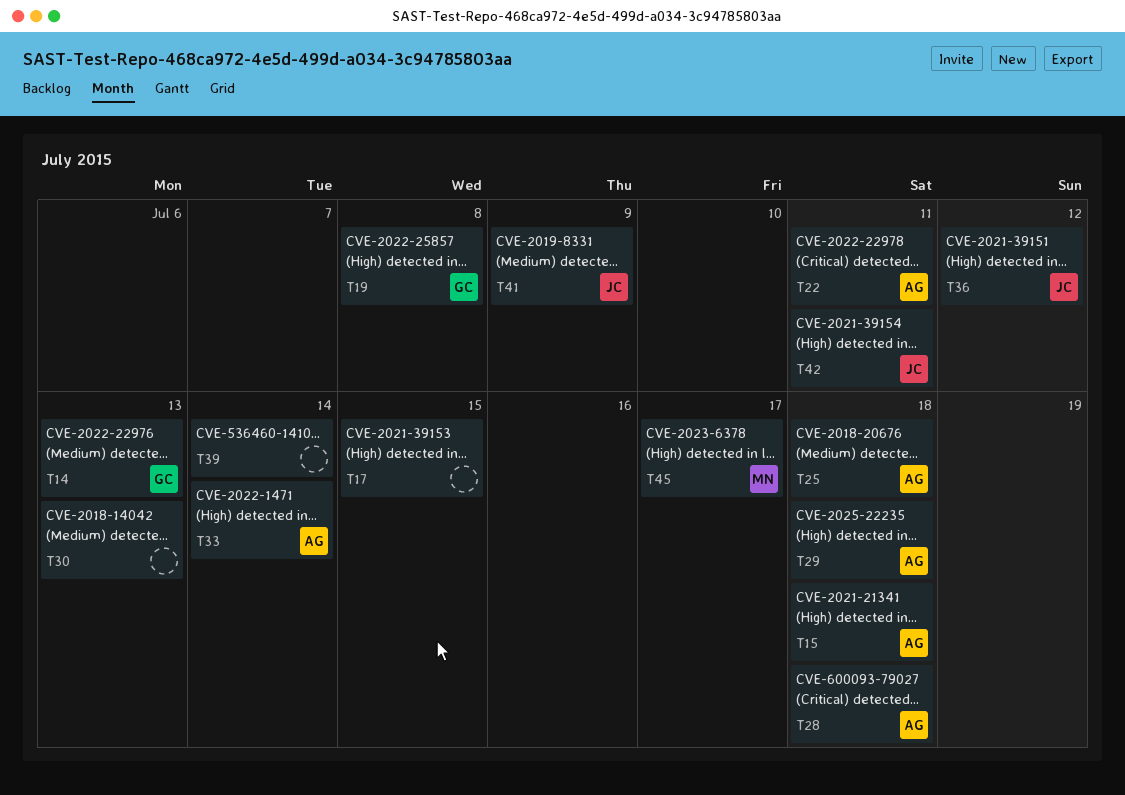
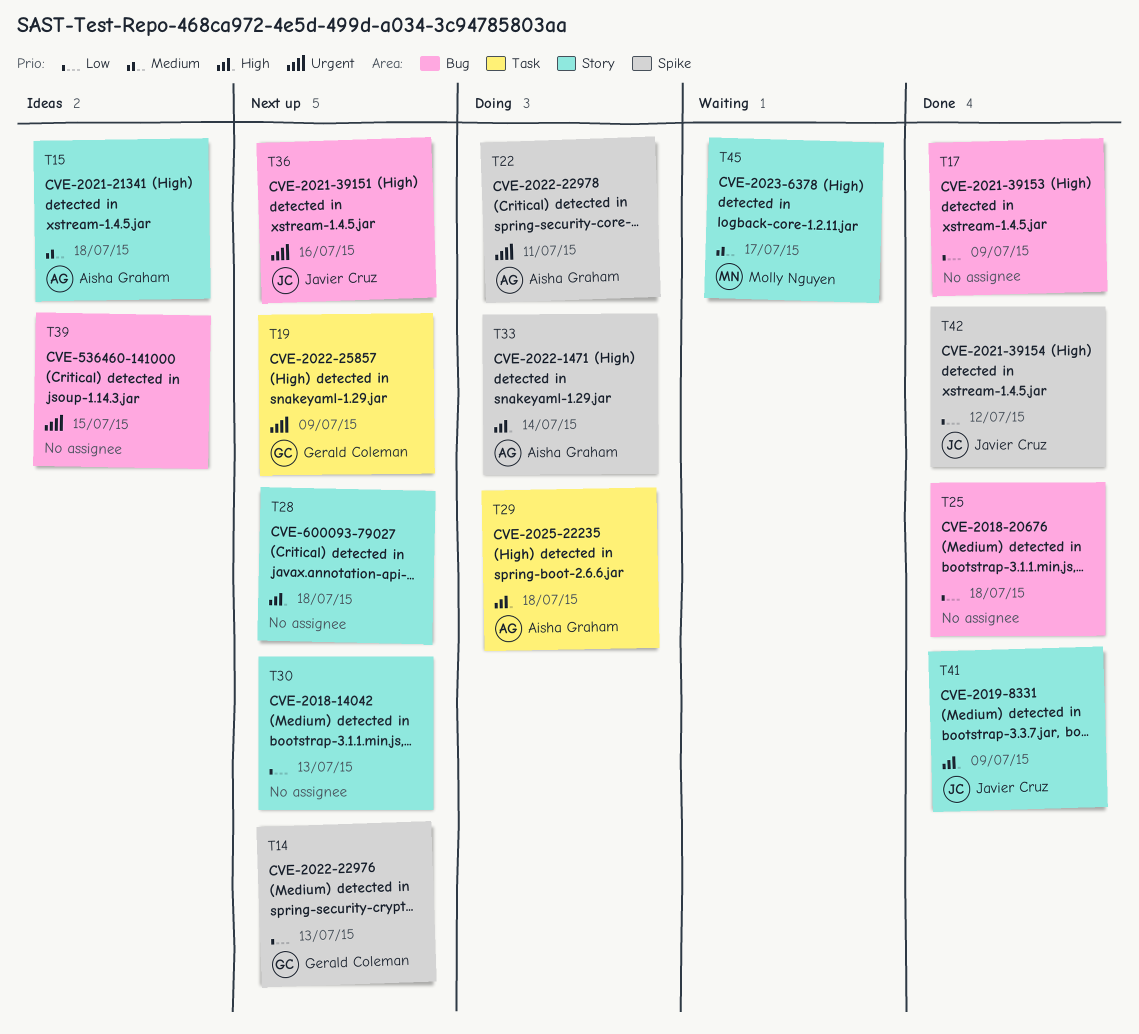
T17, due: Jul 15 -> Jul 9
T19, due: Jul 8 -> Jul 9
T25, owner: Aisha Graham -> none
T28, owner: Aisha Graham -> none
T36, due: Jul 12 -> Jul 16
T39, due: Jul 14 -> Jul 15
T42, due: Jul 11 -> Jul 12

